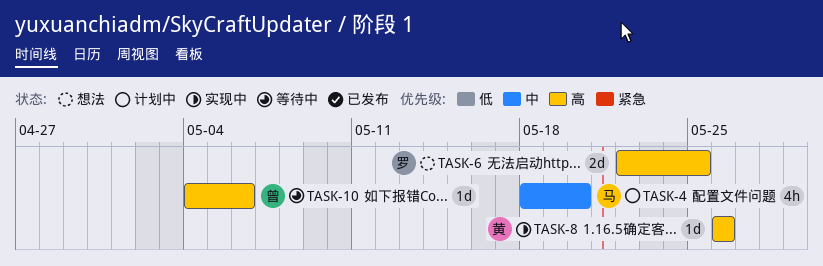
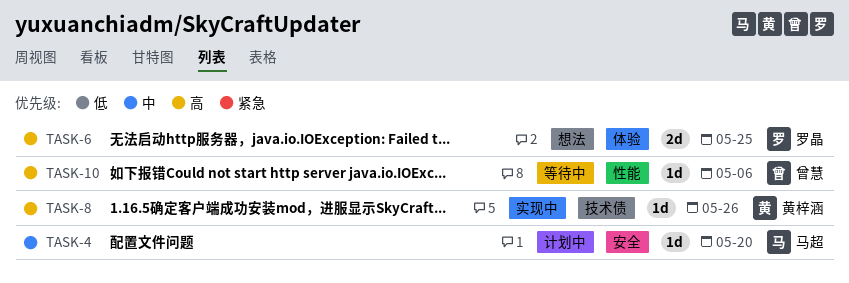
TASK-4, estimate: 4h -> 1d

